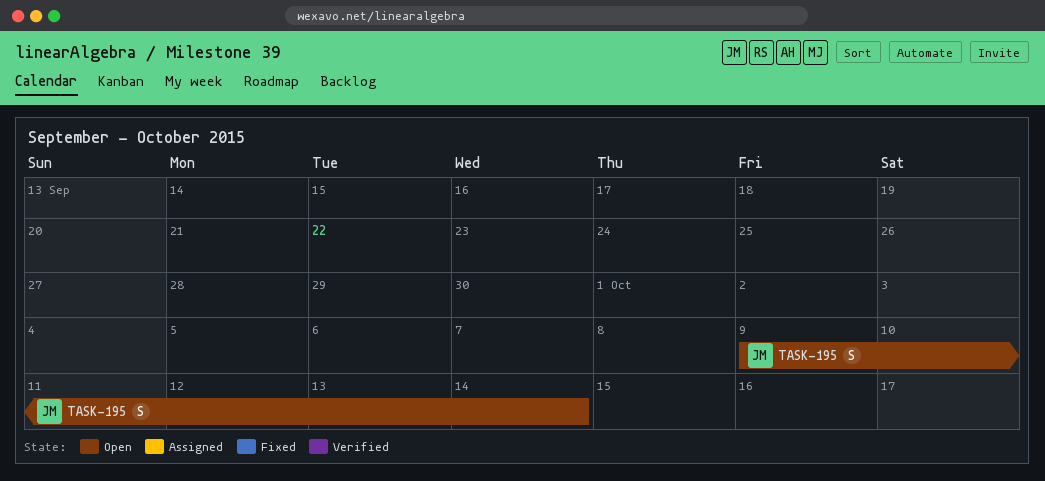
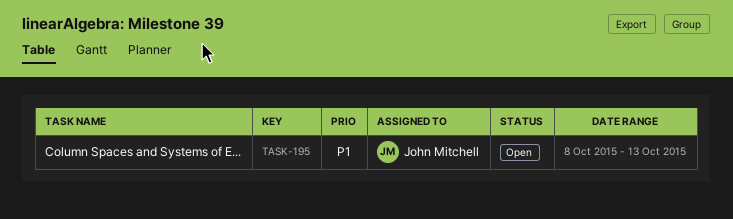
TASK-195, start: Oct 9 -> Oct 8
TASK-195, due: Oct 14 -> Oct 13

